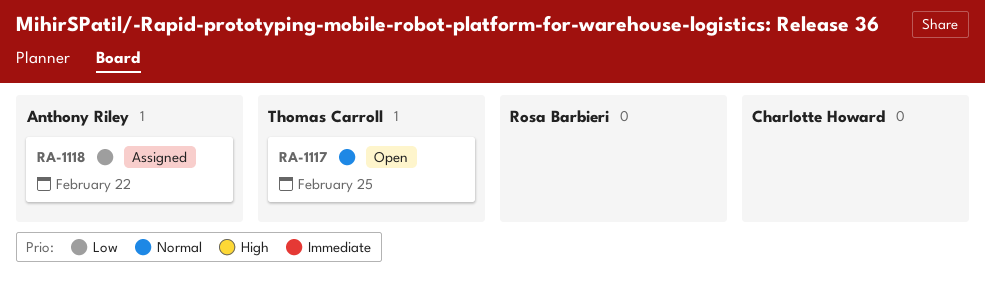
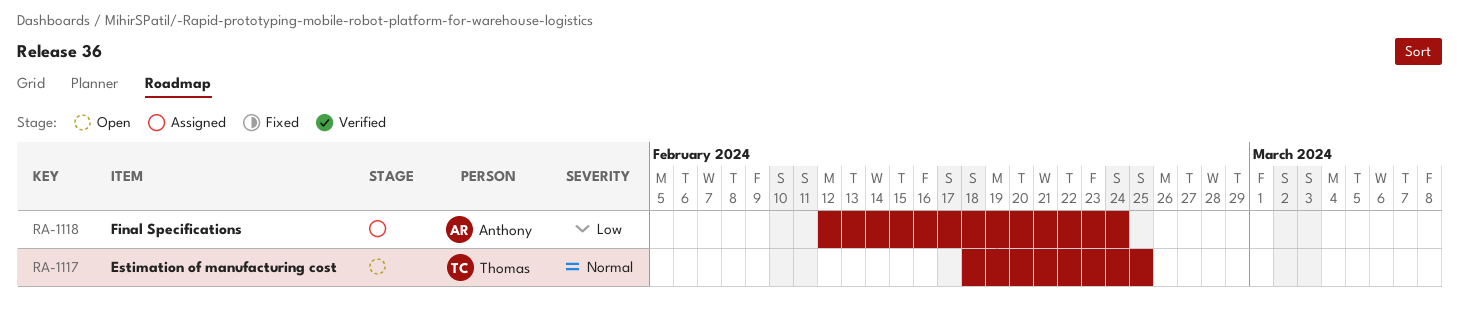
RA-1118, due: Feb 22 -> Feb 24

